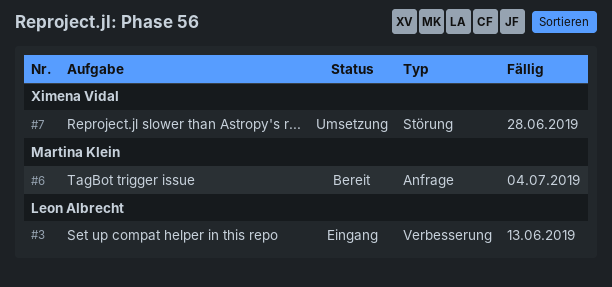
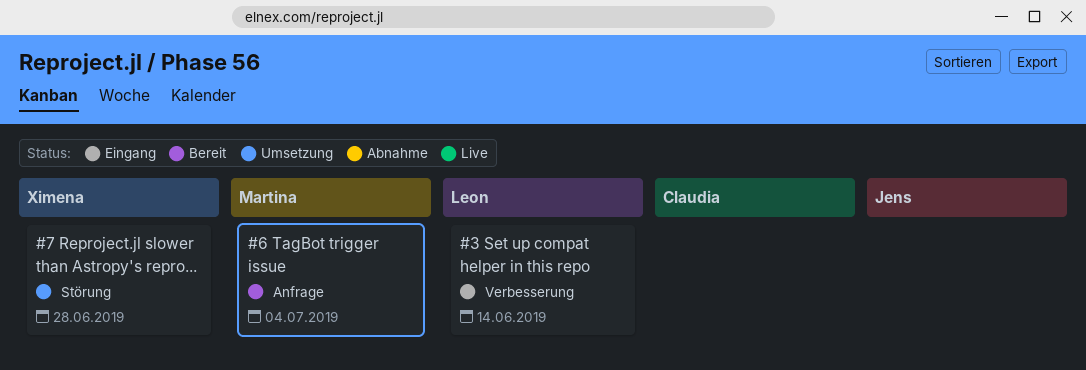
#3, due: Jun 13 -> Jun 14

